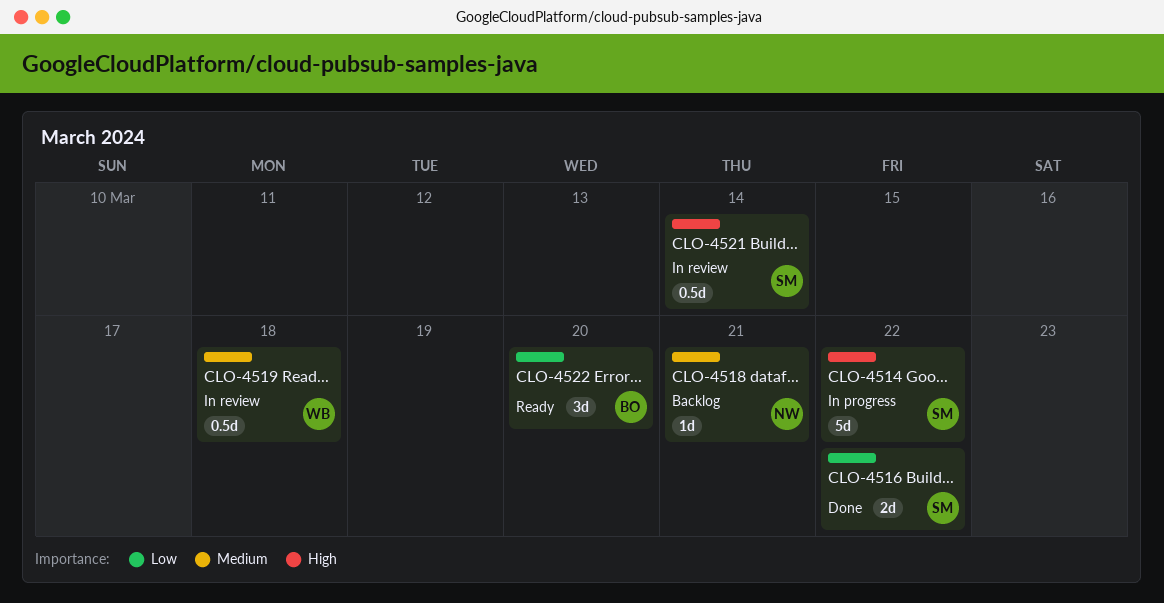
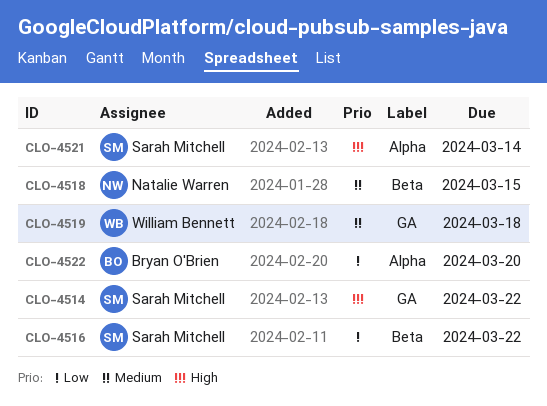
CLO-4518, due: Mar 21 -> Mar 15

